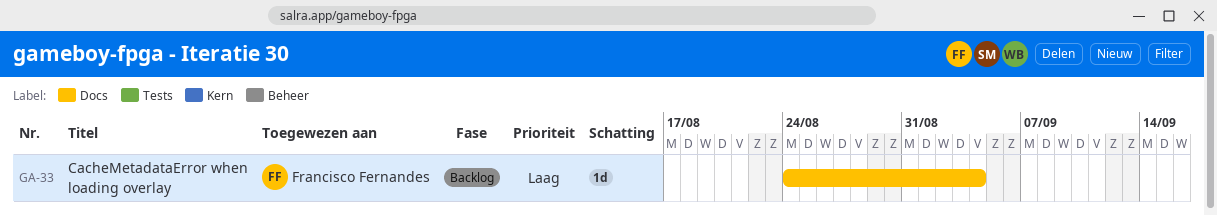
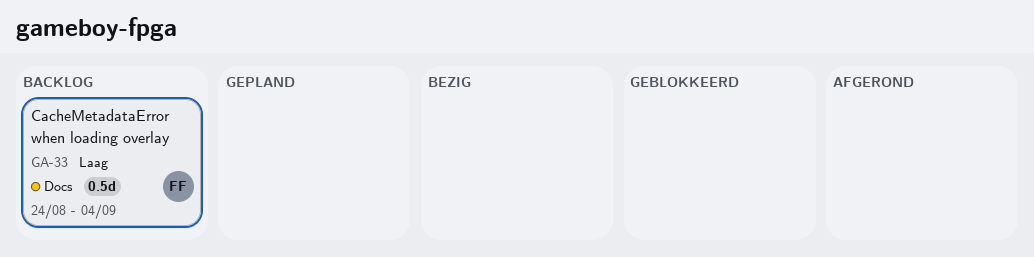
GA-33, estimate: 1d -> 0.5d

